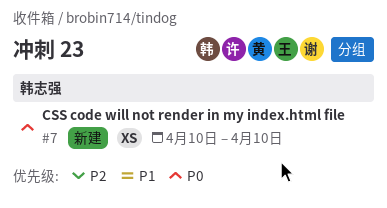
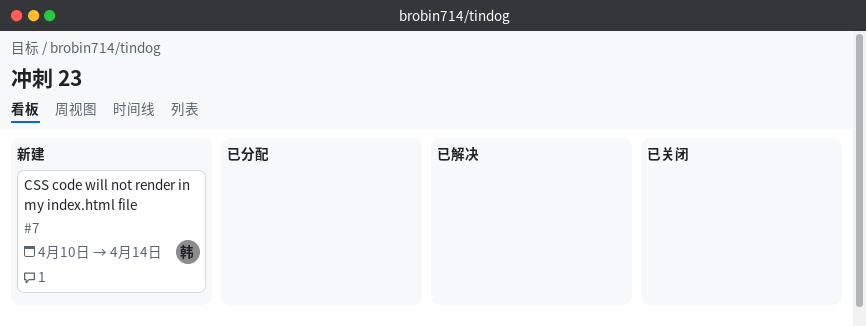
#7, due: Apr 10 -> Apr 14

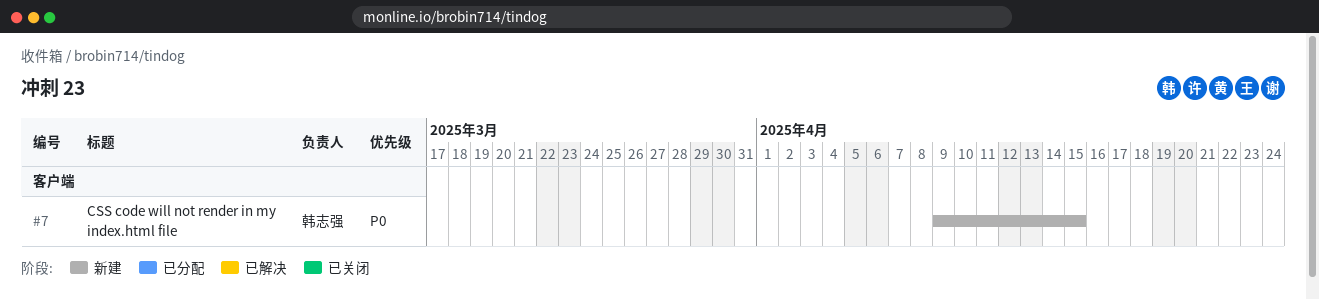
#7, start: Apr 10 -> Apr 9
#7, due: Apr 14 -> Apr 15

